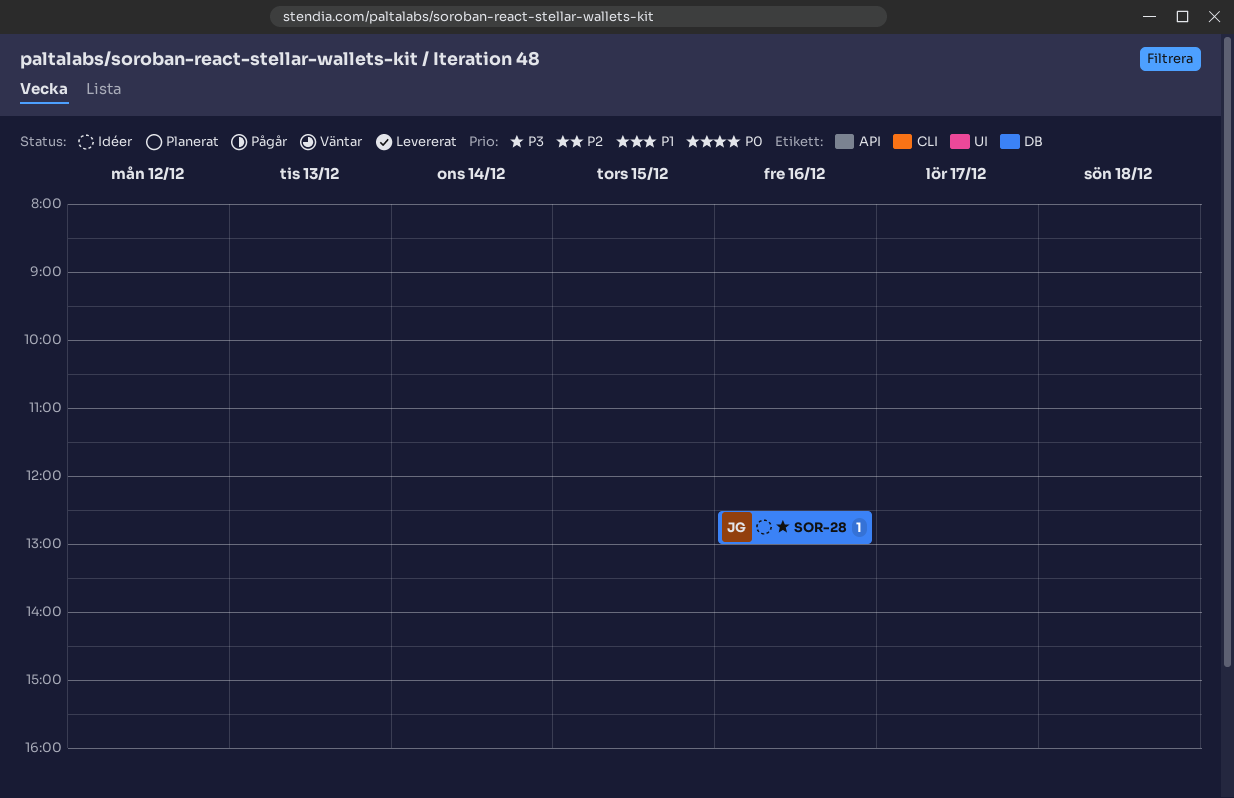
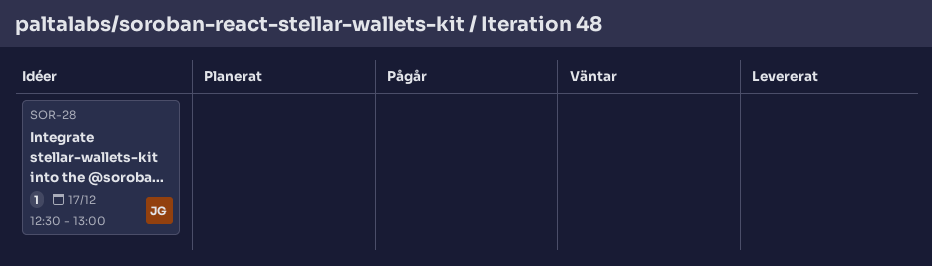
SOR-28, day: Dec 16 -> Dec 17

